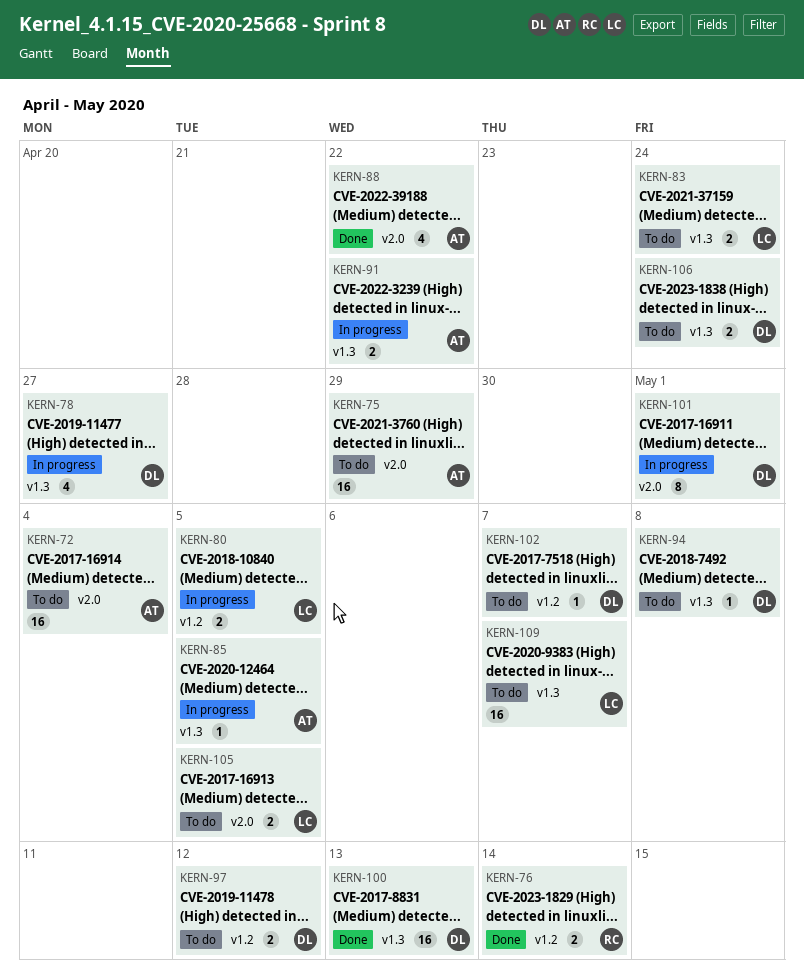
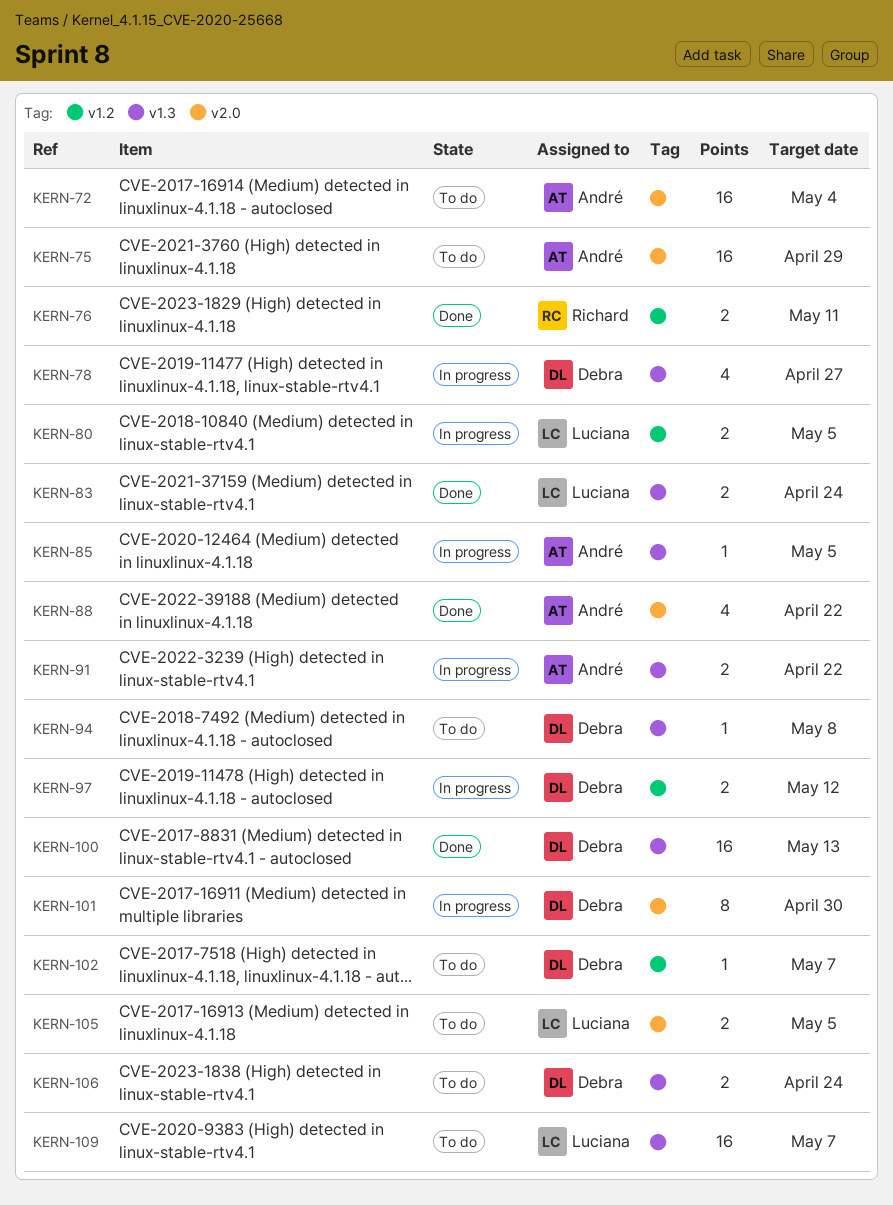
KERN-76, due: May 14 -> May 11
KERN-83, status: To do -> Done
KERN-97, status: To do -> In progress
KERN-101, due: May 1 -> Apr 30

